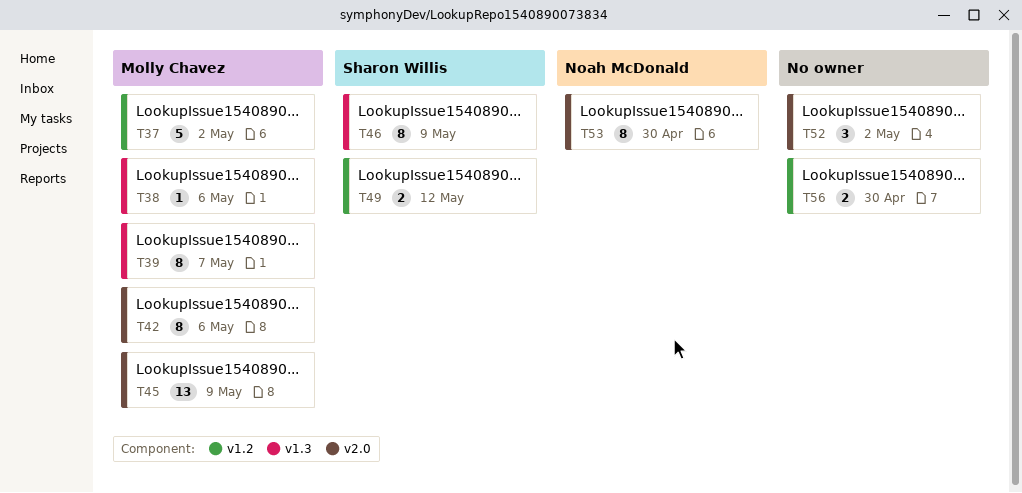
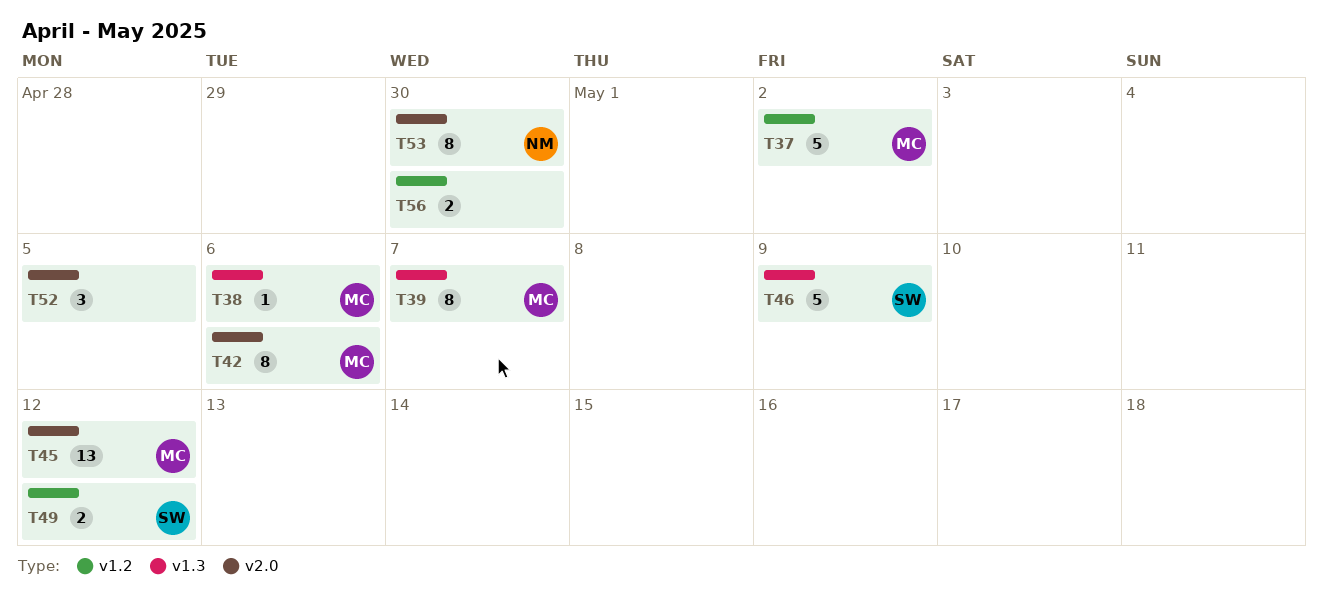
T45, due: May 9 -> May 12
T46, estimate: 8 -> 5
T52, due: May 2 -> May 5

